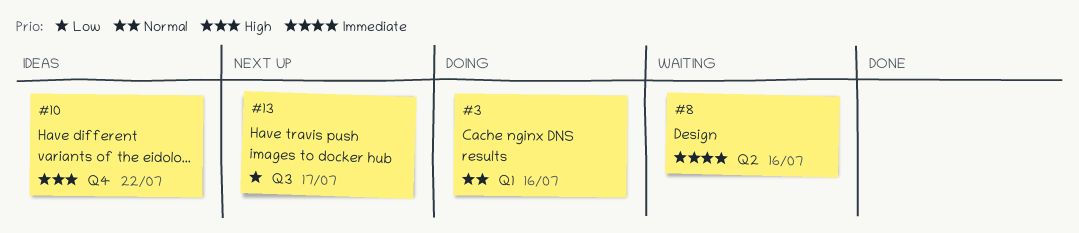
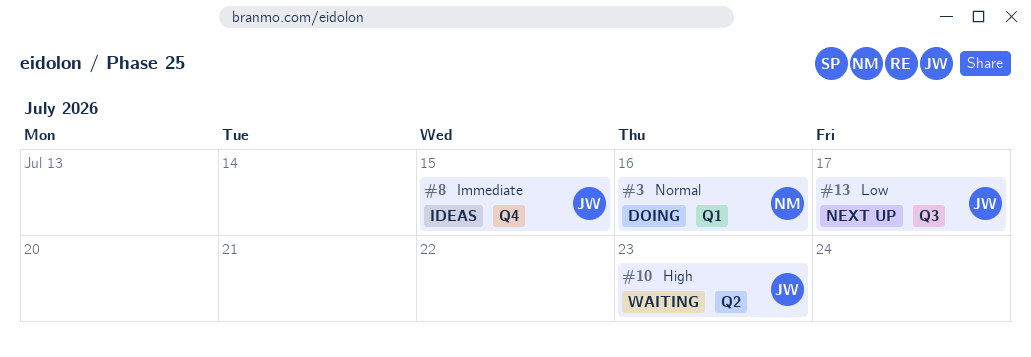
#8, status: Waiting -> Ideas
#8, label: Q2 -> Q4
#8, due: Jul 16 -> Jul 15
#10, status: Ideas -> Waiting
#10, label: Q4 -> Q2
#10, due: Jul 22 -> Jul 23

